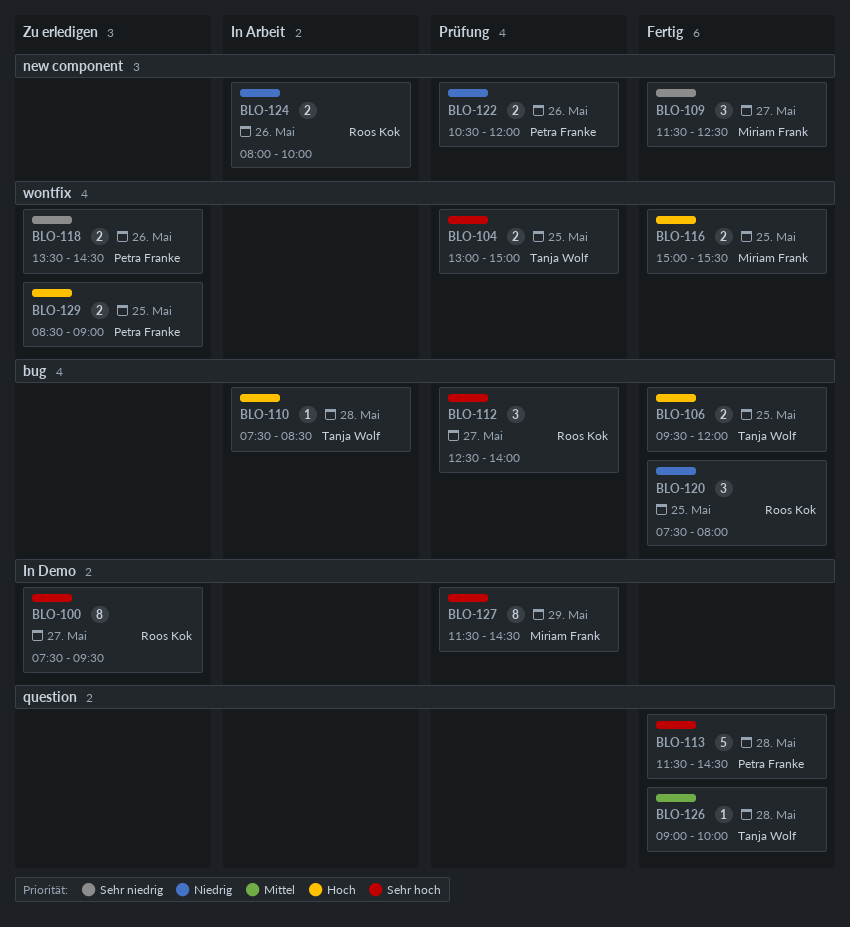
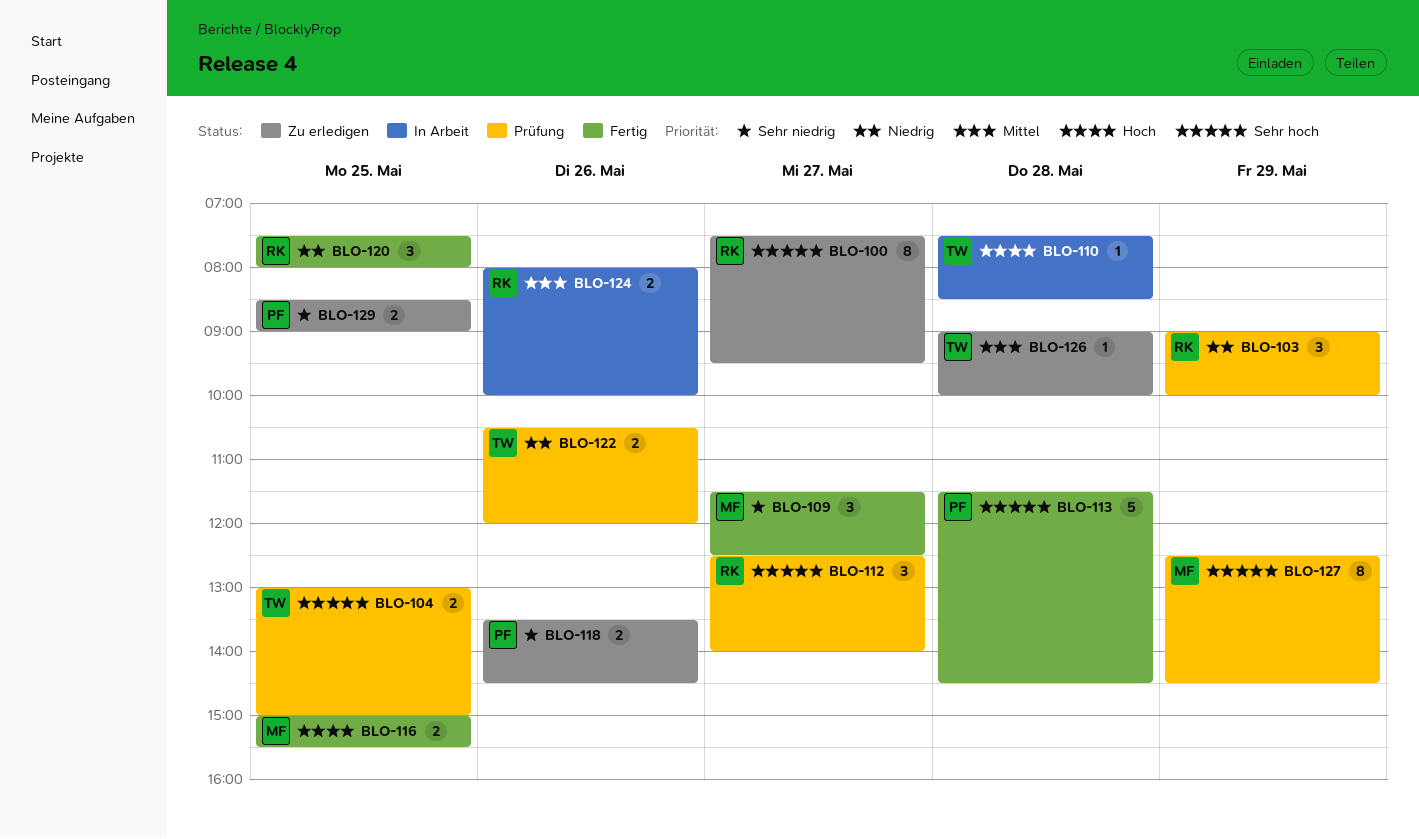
BLO-103: none -> present
BLO-106: present -> none
BLO-122, owner: Petra Franke -> Tanja Wolf
BLO-124, priority: Niedrig -> Mittel
BLO-126, status: Fertig -> Zu erledigen
BLO-127, begins: 11:30 -> 12:30
BLO-129, priority: Hoch -> Sehr niedrig

